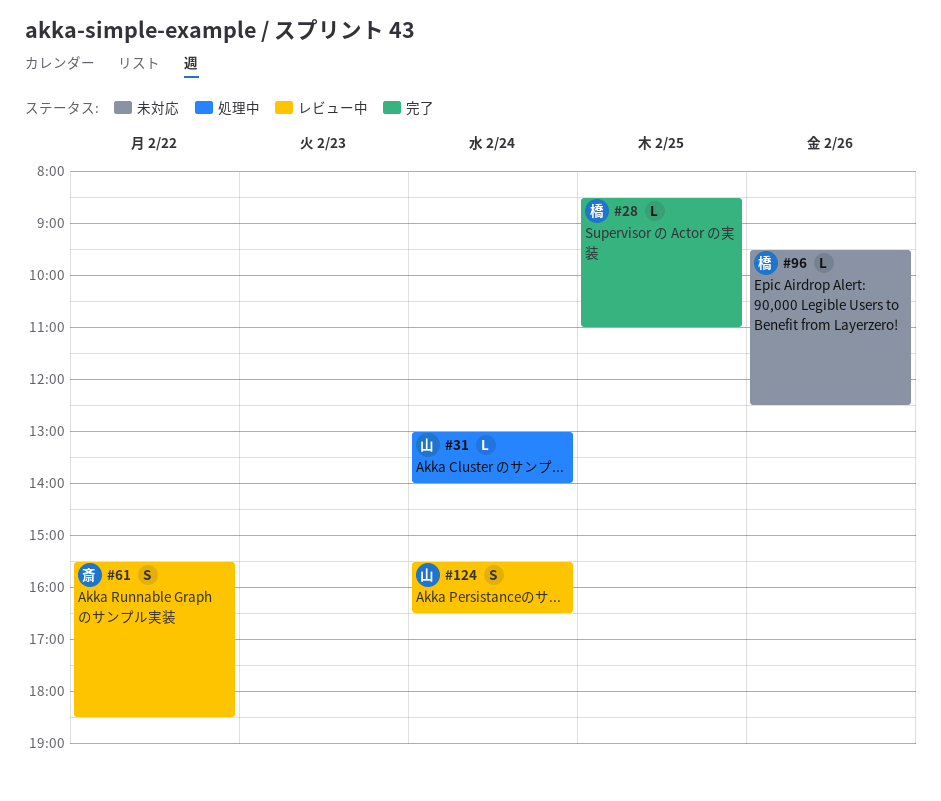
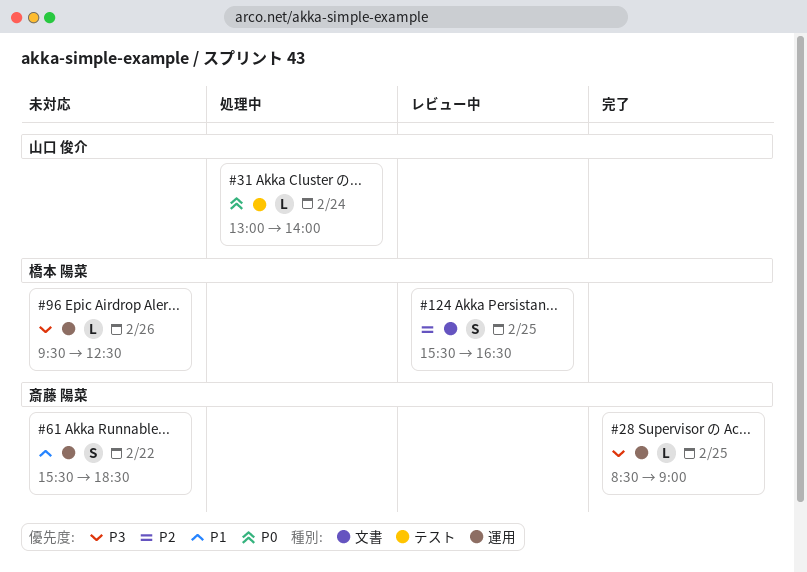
#28, owner: 橋本 陽菜 -> 斎藤 陽菜
#28, ends: 11:00 -> 09:00
#61, status: レビュー中 -> 未対応
#124, owner: 山口 俊介 -> 橋本 陽菜
#124, day: Feb 24 -> Feb 25

